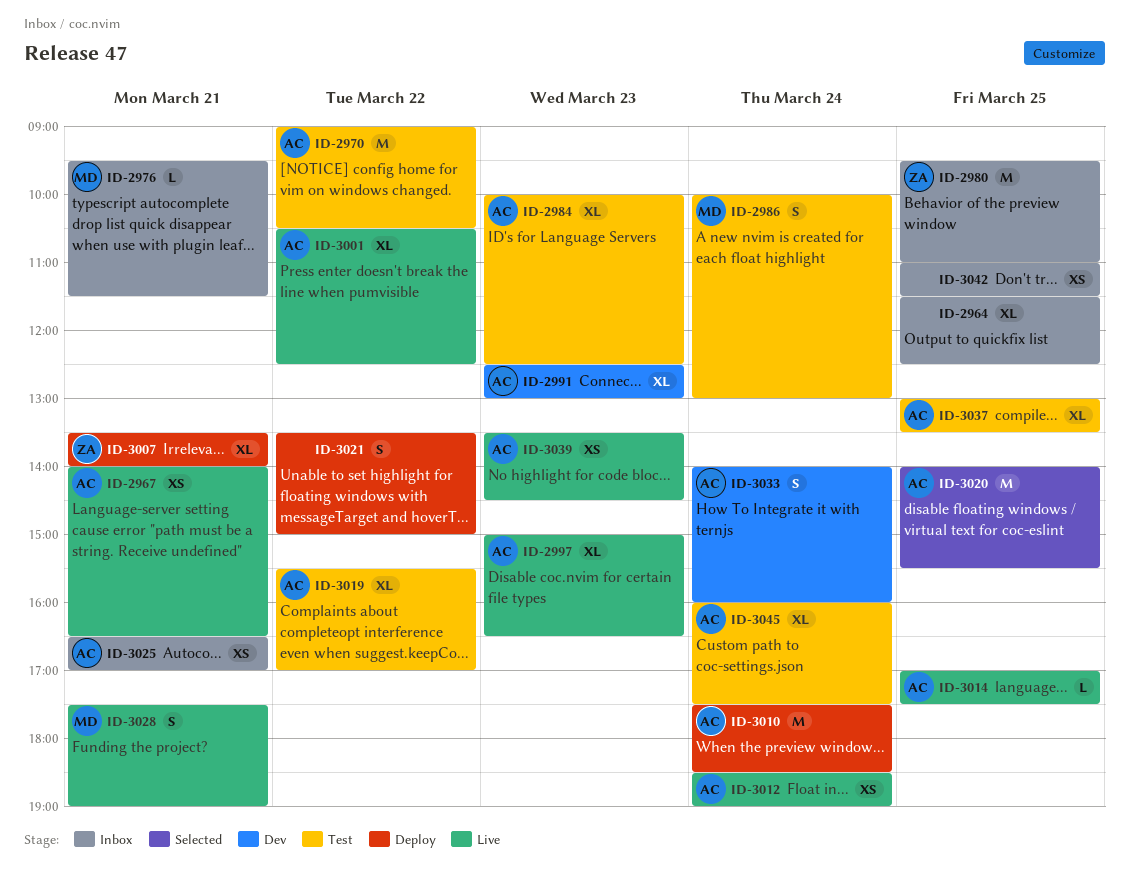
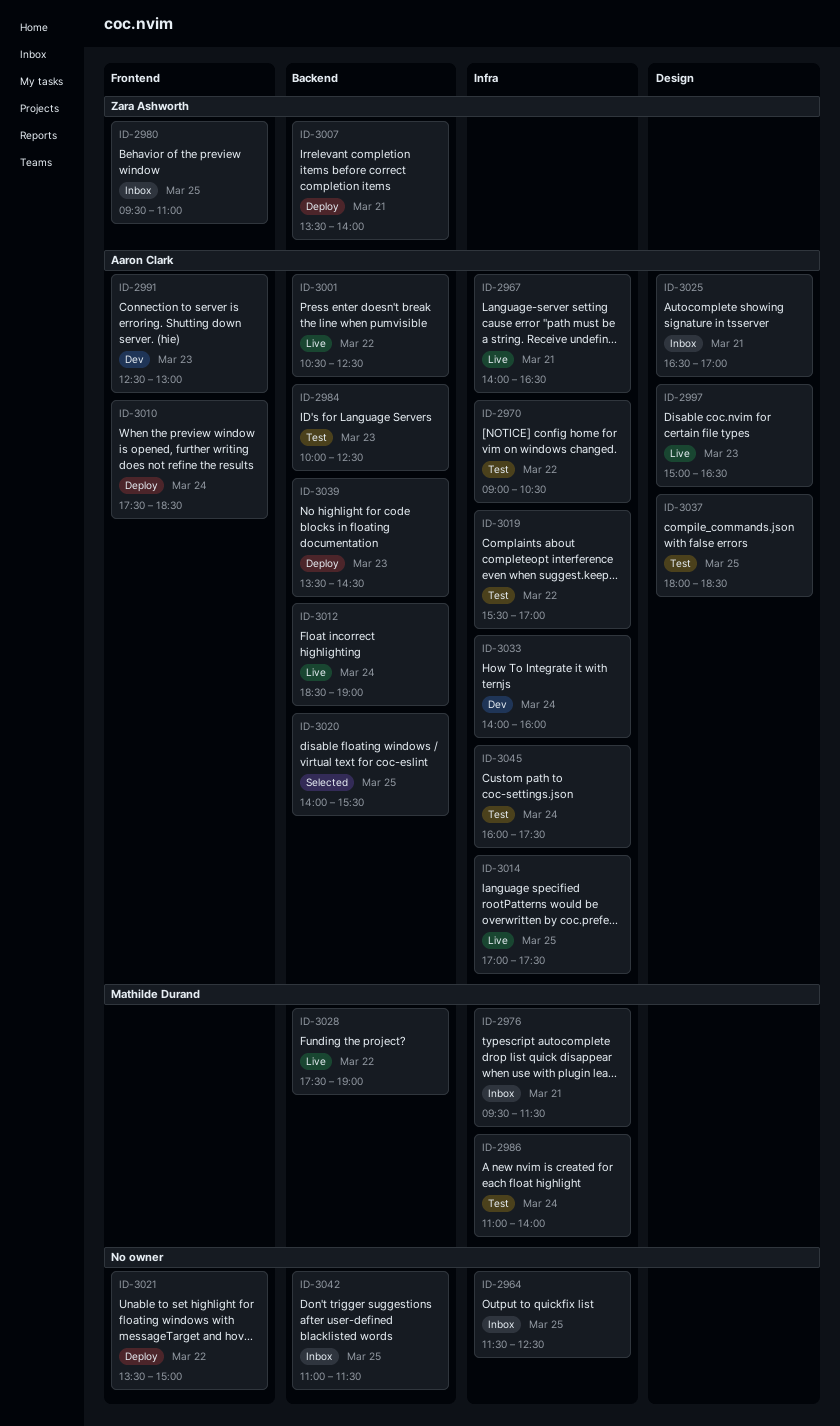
ID-2986, begins: 10:00 -> 11:00
ID-2986, ends: 13:00 -> 14:00
ID-3028, day: Mar 21 -> Mar 22
ID-3037, begins: 13:00 -> 18:00
ID-3037, ends: 13:30 -> 18:30
ID-3039, status: Live -> Deploy

